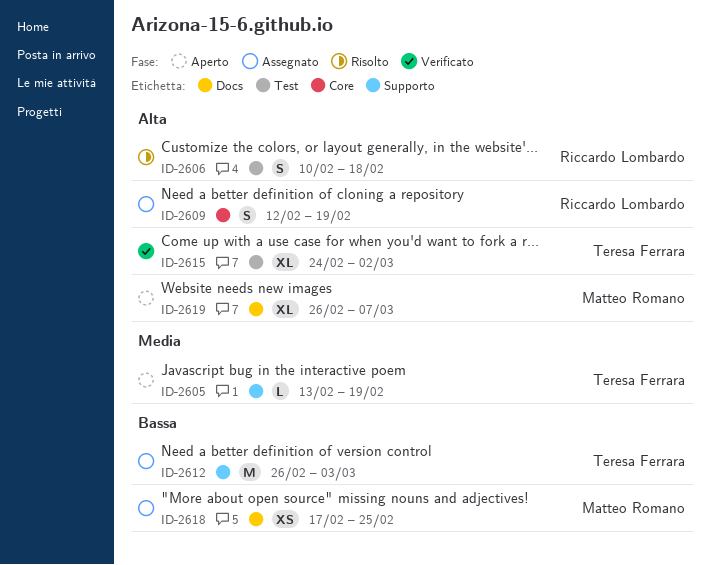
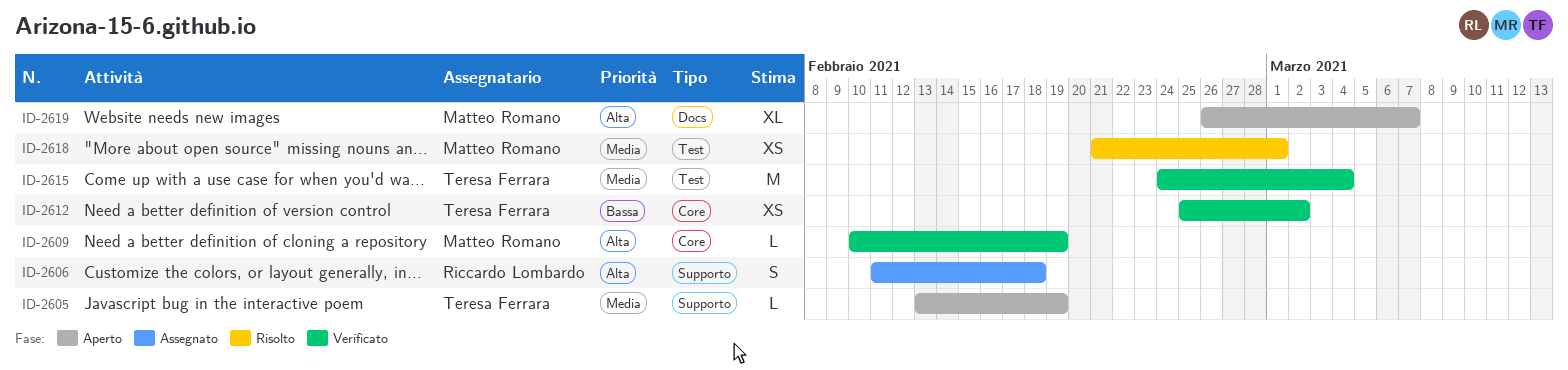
ID-2606, status: Risolto -> Assegnato
ID-2606, label: Test -> Supporto
ID-2606, start: Feb 10 -> Feb 11
ID-2609, status: Assegnato -> Verificato
ID-2609, owner: Riccardo Lombardo -> Matteo Romano
ID-2609, estimate: S -> L
ID-2609, start: Feb 12 -> Feb 10
ID-2612, status: Assegnato -> Verificato
ID-2612, label: Supporto -> Core
ID-2612, estimate: M -> XS
ID-2612, start: Feb 26 -> Feb 25
ID-2612, due: Mar 3 -> Mar 2
ID-2615, priority: Alta -> Media
ID-2615, estimate: XL -> M
ID-2615, due: Mar 2 -> Mar 4
ID-2618, status: Assegnato -> Risolto
ID-2618, priority: Bassa -> Media
ID-2618, label: Docs -> Test
ID-2618, start: Feb 17 -> Feb 21
ID-2618, due: Feb 25 -> Mar 1

